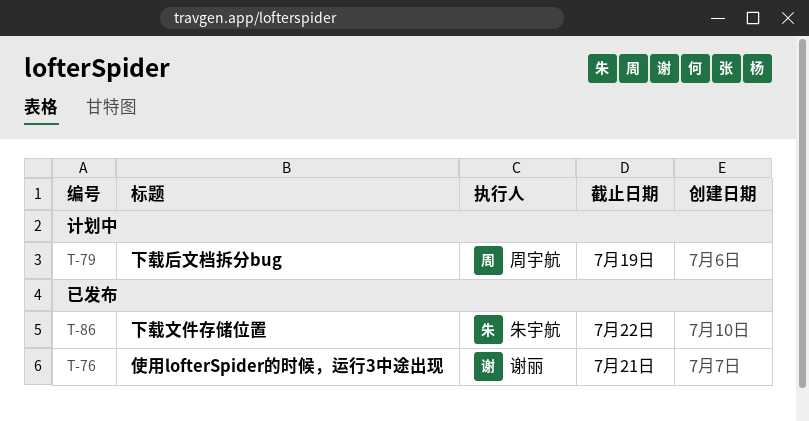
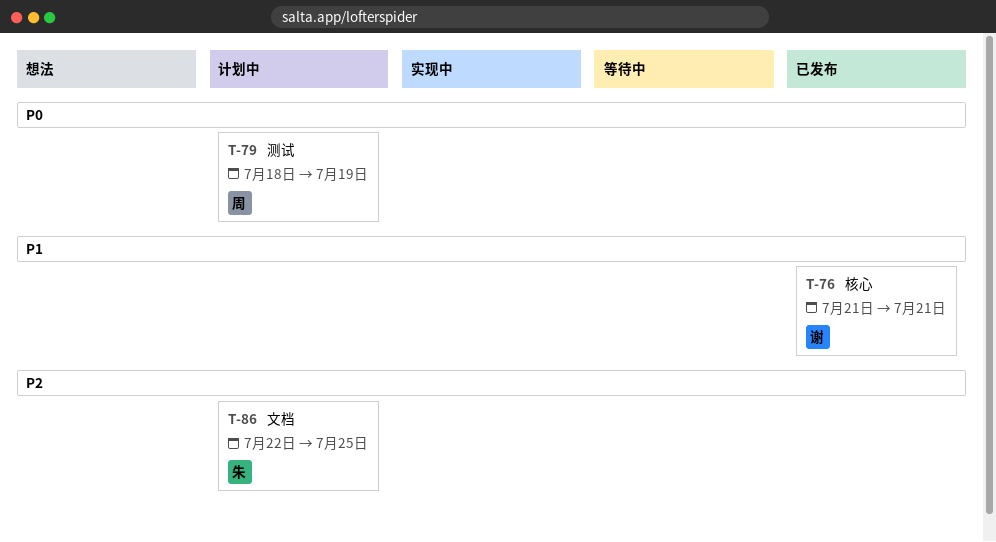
T-86, status: 已发布 -> 计划中
T-86, due: Jul 22 -> Jul 25

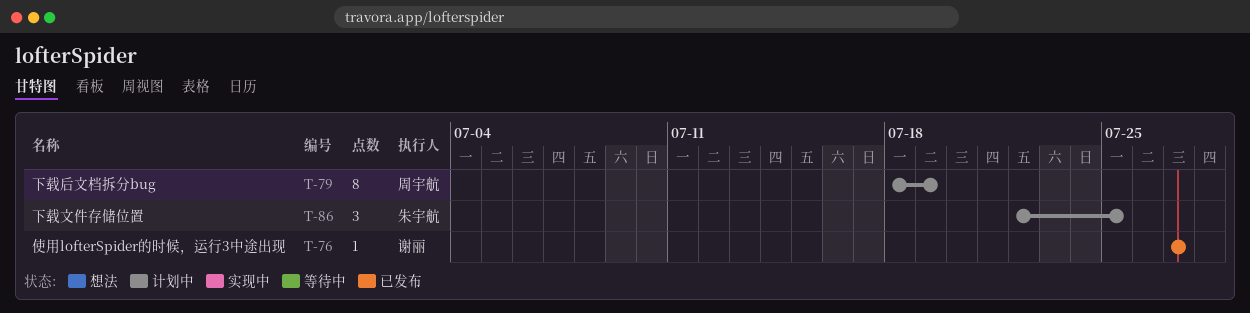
T-76, start: Jul 21 -> Jul 27
T-76, due: Jul 21 -> Jul 27

